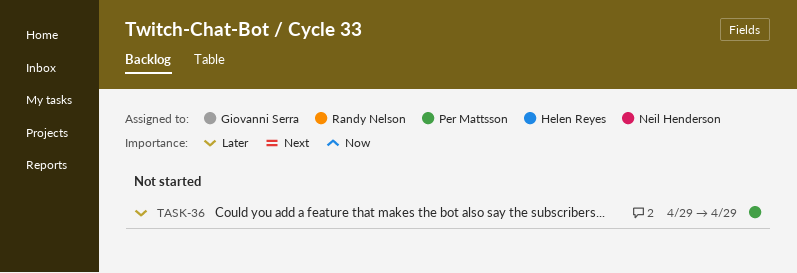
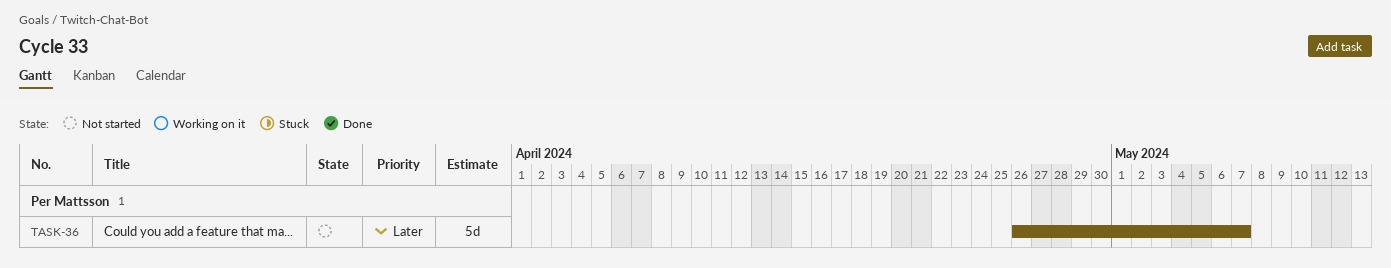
TASK-36, start: Apr 29 -> Apr 26
TASK-36, due: Apr 29 -> May 7

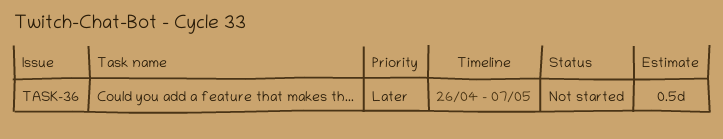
TASK-36, estimate: 5d -> 0.5d

